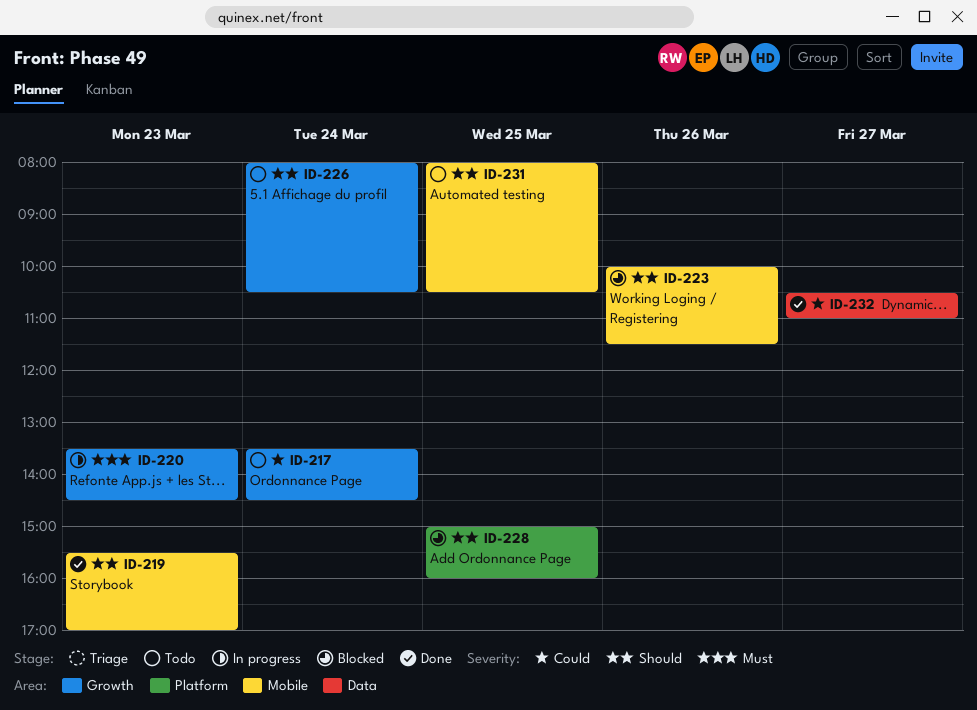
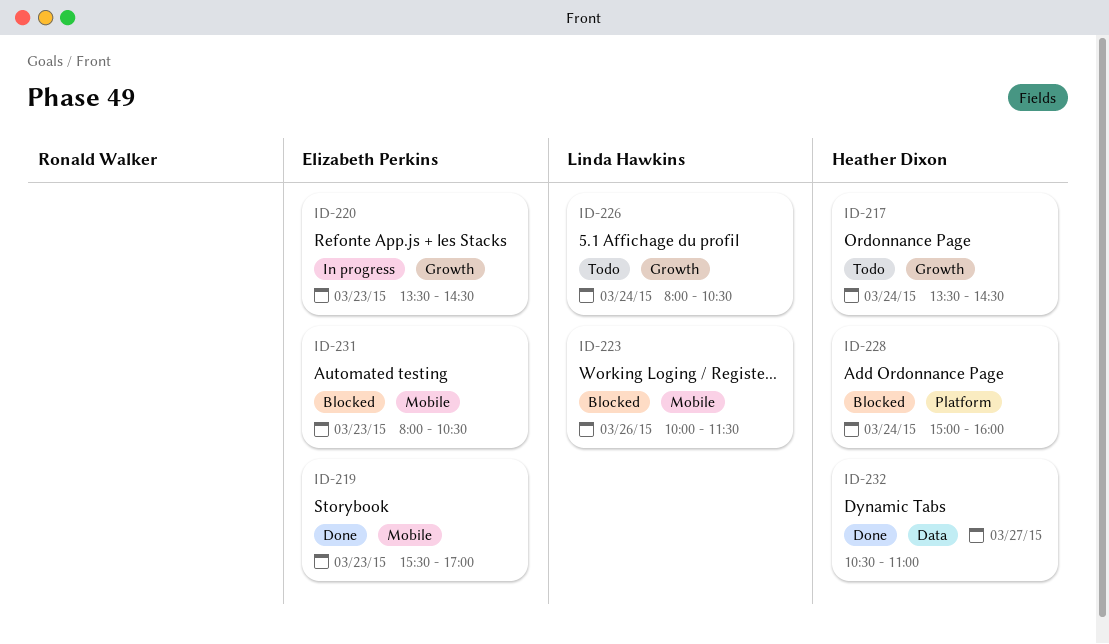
ID-228, day: Mar 25 -> Mar 24
ID-231, status: Todo -> Blocked
ID-231, day: Mar 25 -> Mar 23

